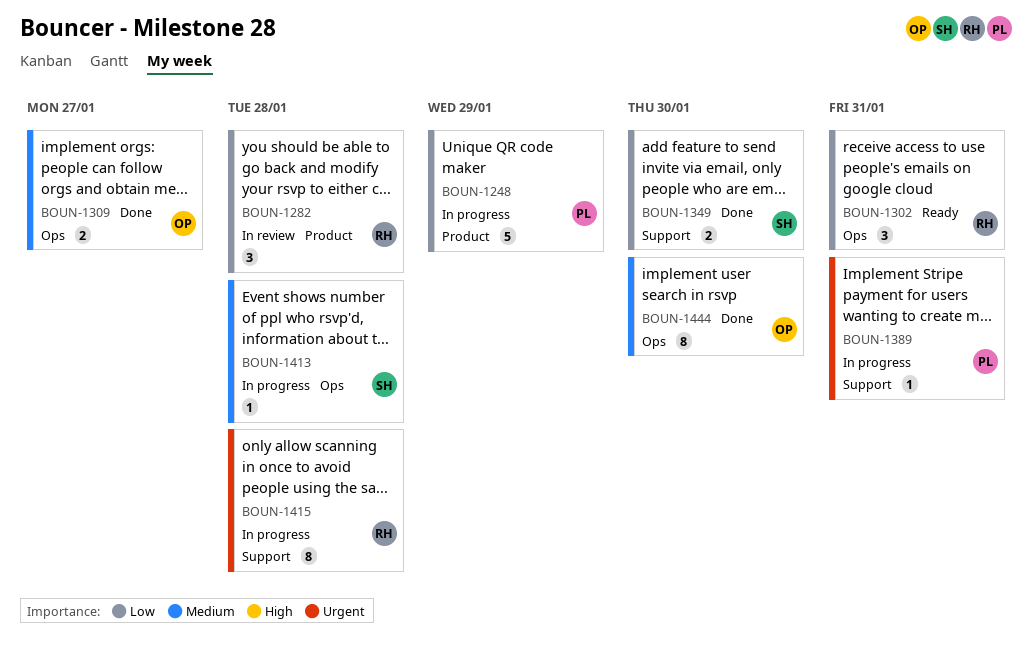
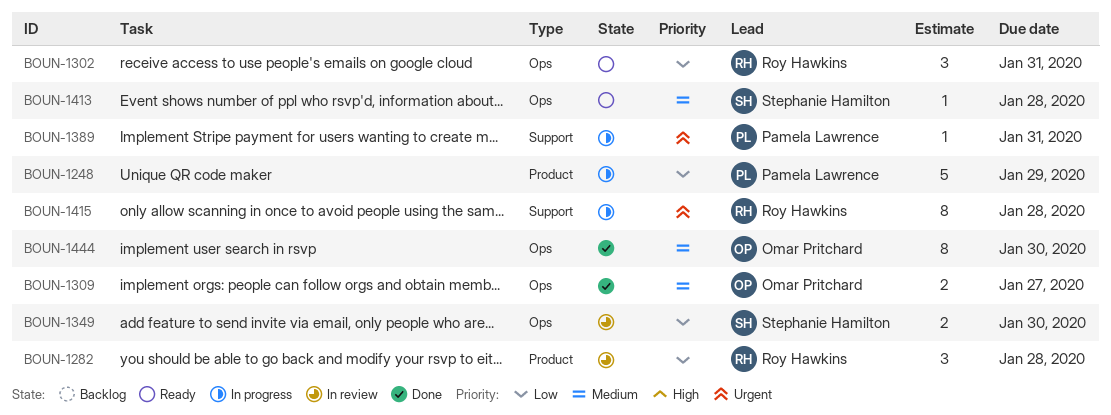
BOUN-1349, status: Done -> In review
BOUN-1349, label: Support -> Ops
BOUN-1413, status: In progress -> Ready

